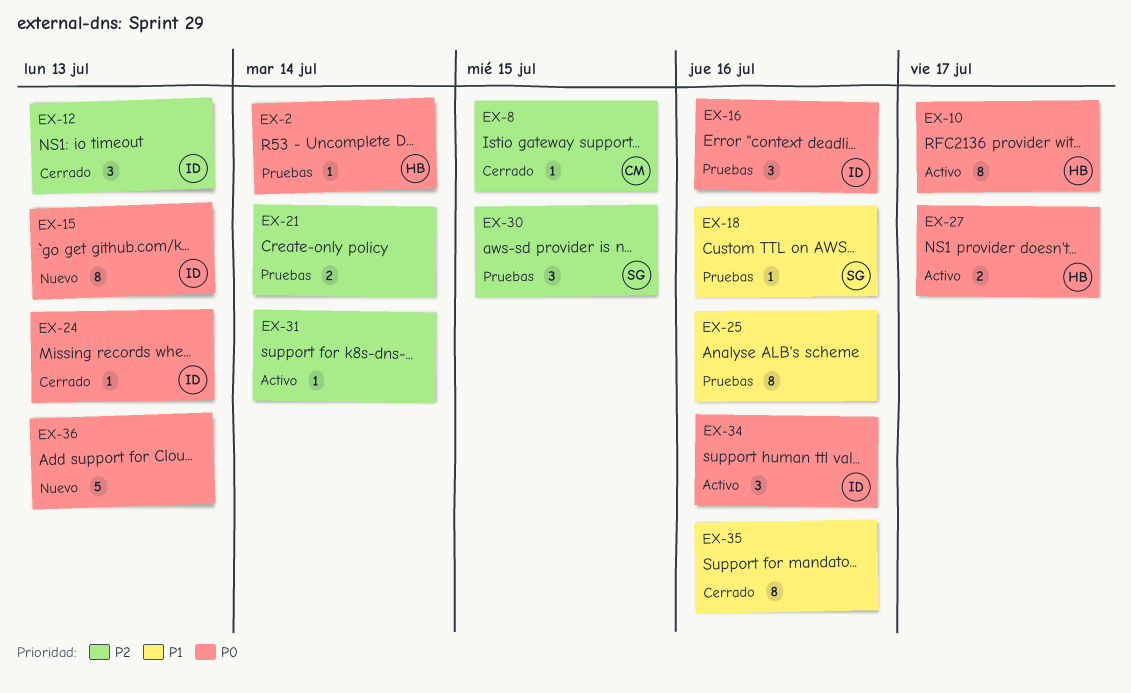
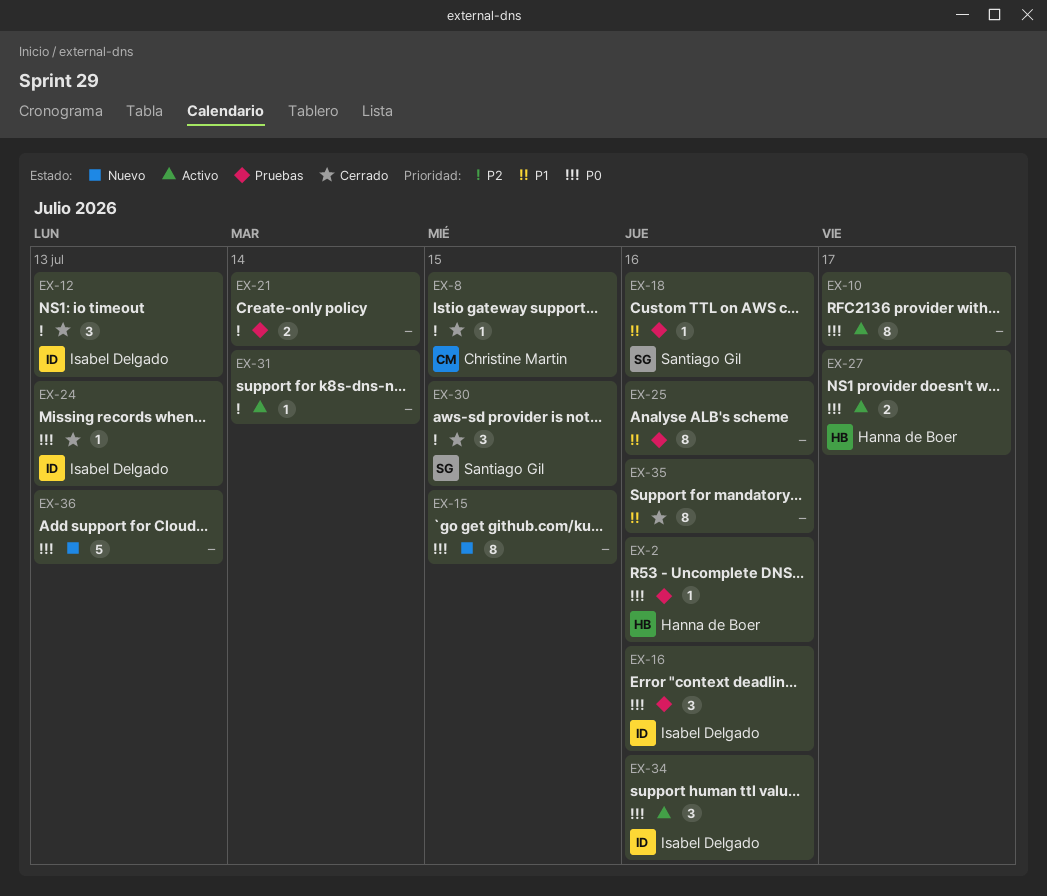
EX-2, due: Jul 14 -> Jul 16
EX-10, owner: Hanna de Boer -> none
EX-15, owner: Isabel Delgado -> none
EX-15, due: Jul 13 -> Jul 15
EX-30, status: Pruebas -> Cerrado

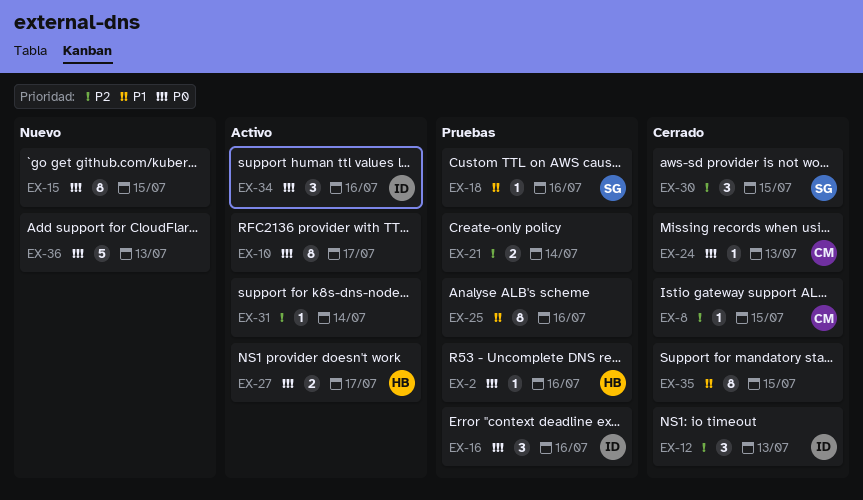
EX-24, owner: Isabel Delgado -> Christine Martin
EX-35, due: Jul 16 -> Jul 15

